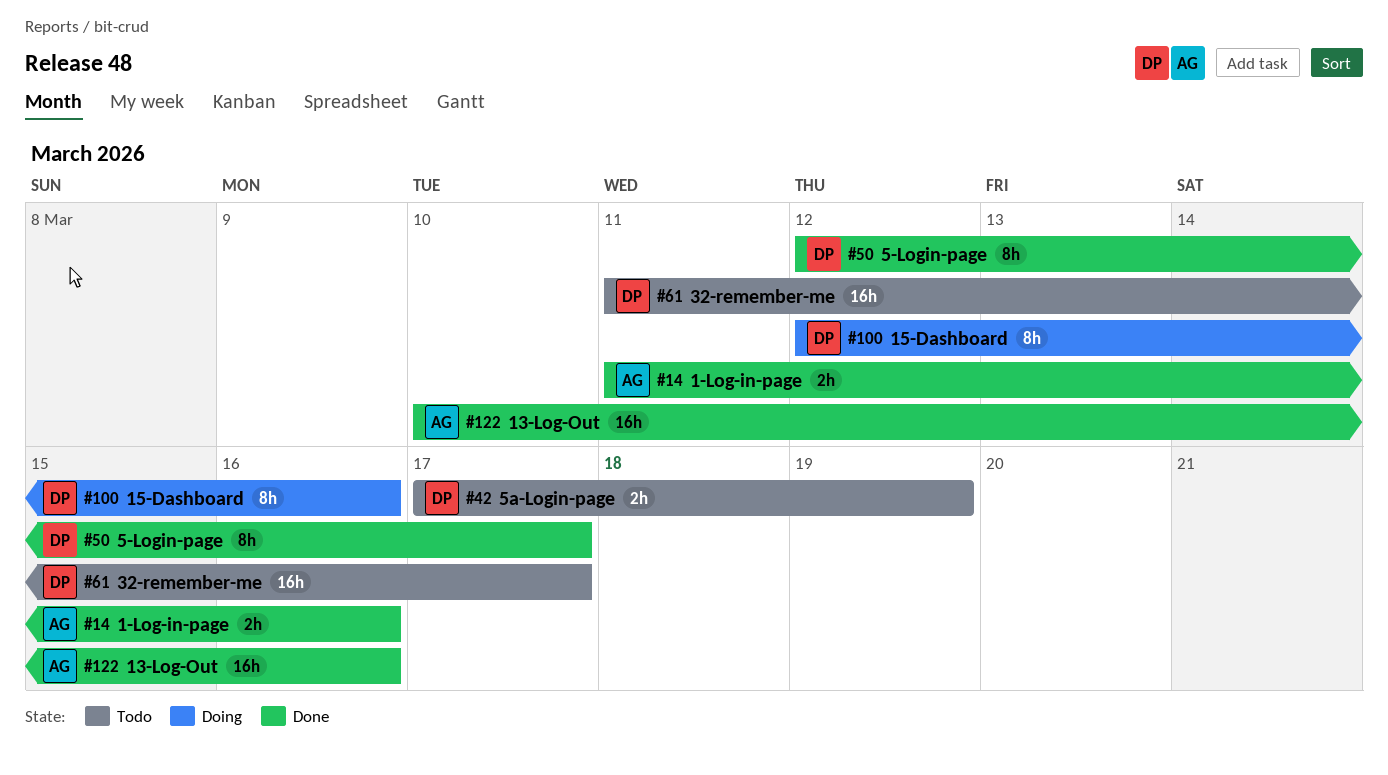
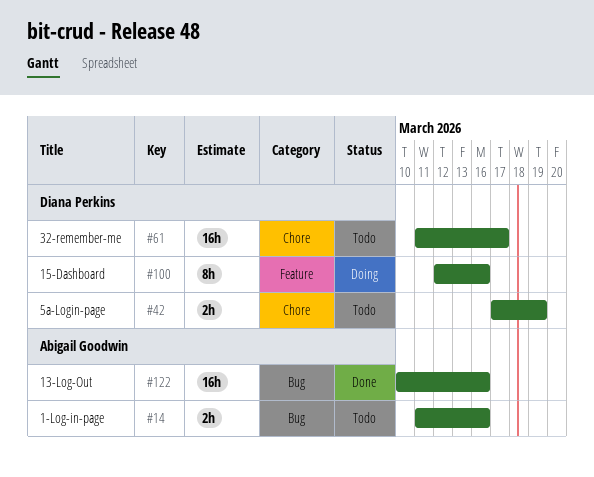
#14, status: Done -> Todo
#50: present -> none

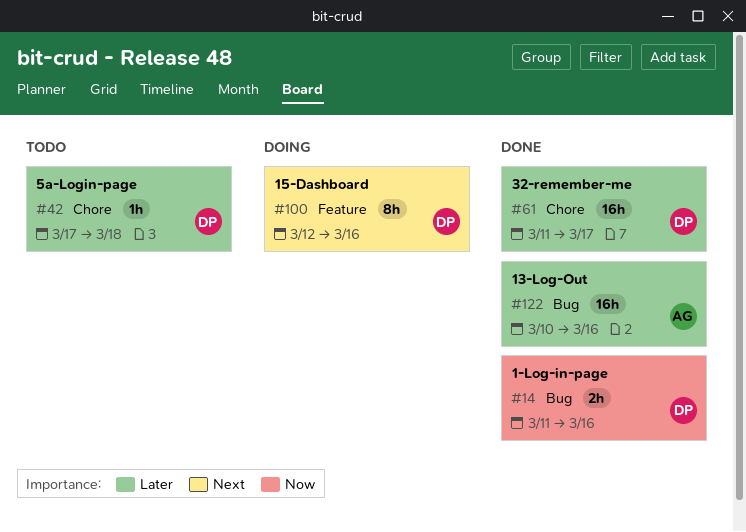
#14, status: Todo -> Done
#14, owner: Abigail Goodwin -> Diana Perkins
#42, estimate: 2h -> 1h
#42, due: Mar 19 -> Mar 18
#61, status: Todo -> Done

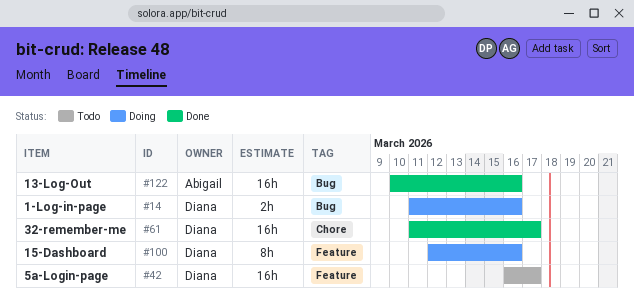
#14, status: Done -> Doing
#42, label: Chore -> Feature
#42, estimate: 1h -> 16h
#42, start: Mar 17 -> Mar 16
#42, due: Mar 18 -> Mar 17

